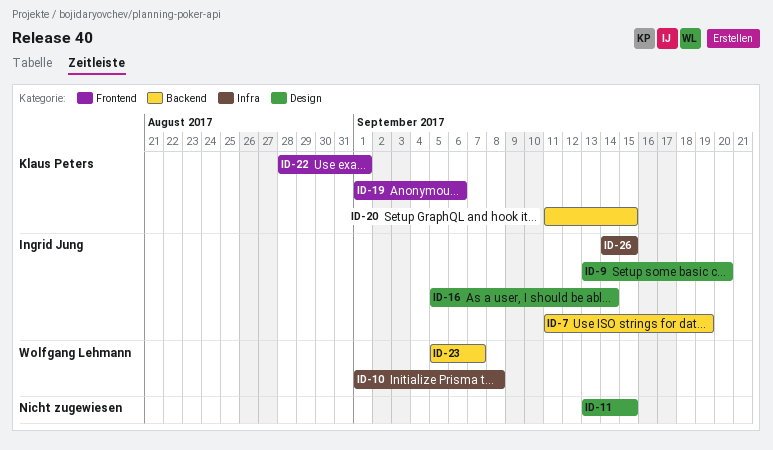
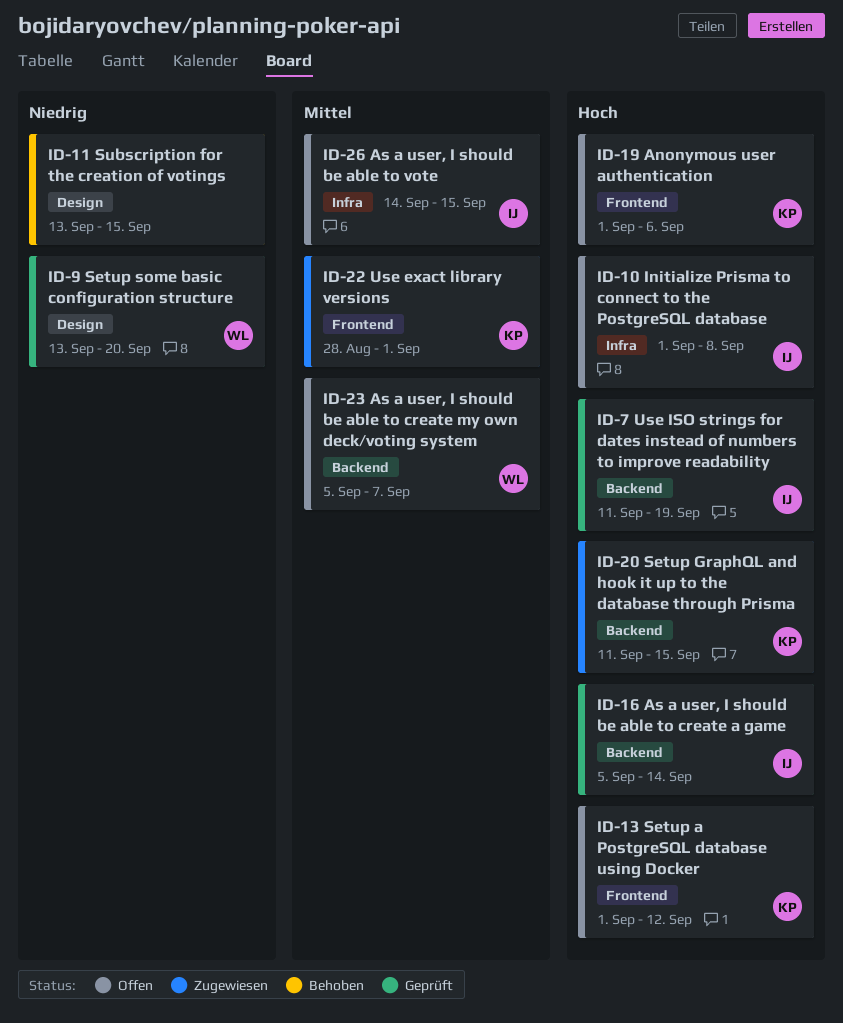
ID-9, owner: Ingrid Jung -> Wolfgang Lehmann
ID-10, owner: Wolfgang Lehmann -> Ingrid Jung
ID-13: none -> present
ID-16, label: Design -> Backend

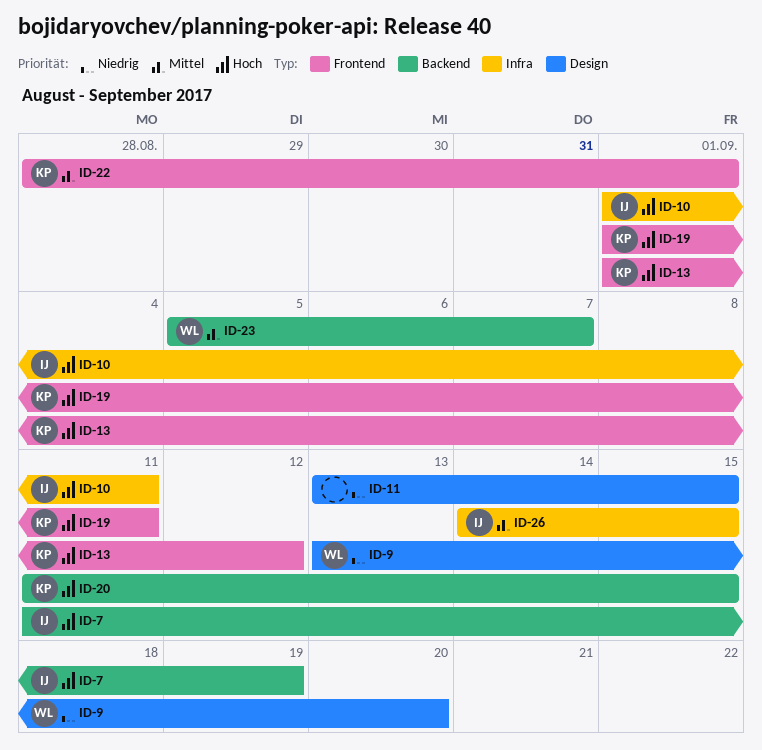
ID-10, due: Sep 8 -> Sep 11
ID-16: present -> none
ID-19, due: Sep 6 -> Sep 11

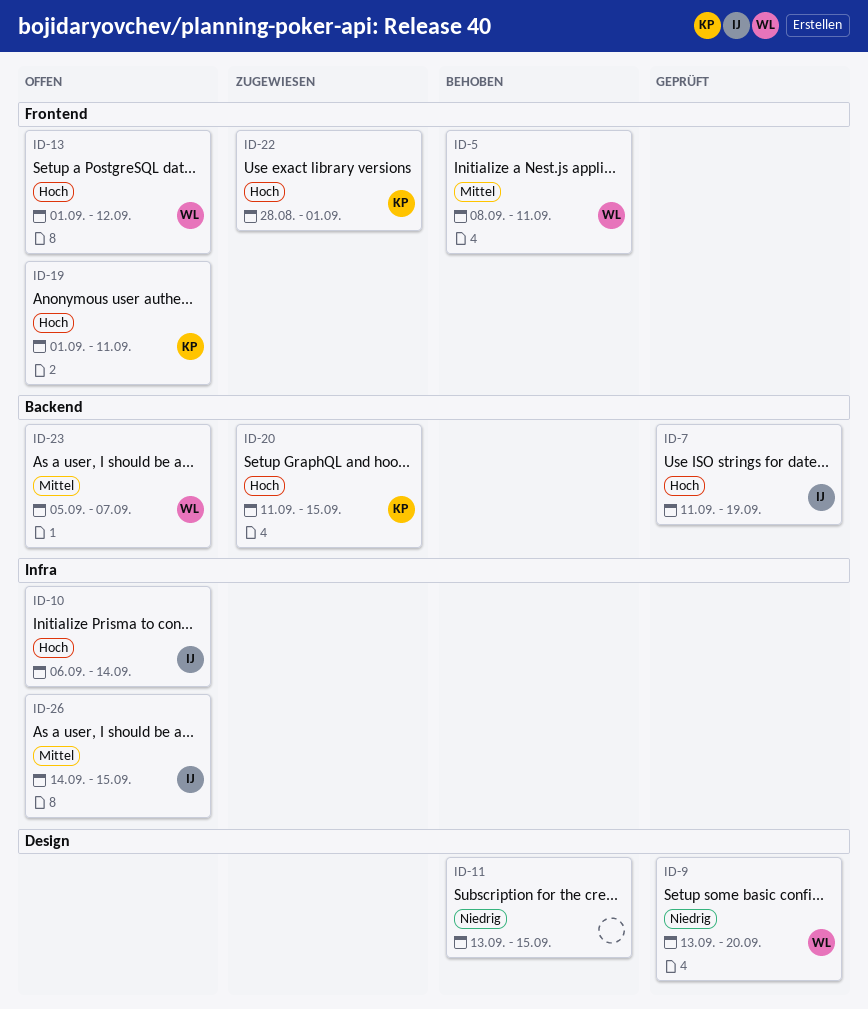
ID-5: none -> present
ID-10, start: Sep 1 -> Sep 6
ID-10, due: Sep 11 -> Sep 14
ID-13, owner: KP -> WL
ID-22, priority: Mittel -> Hoch

